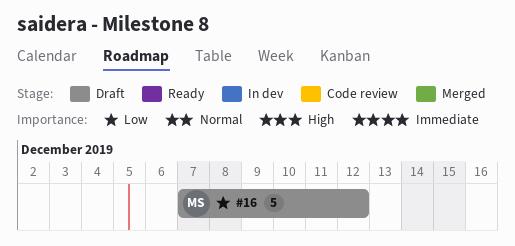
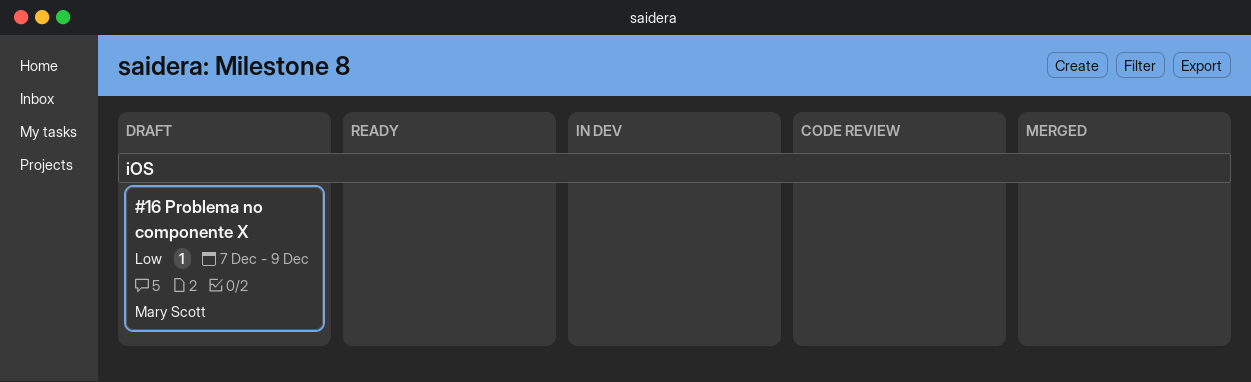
#16, estimate: 5 -> 1
#16, due: Dec 12 -> Dec 9

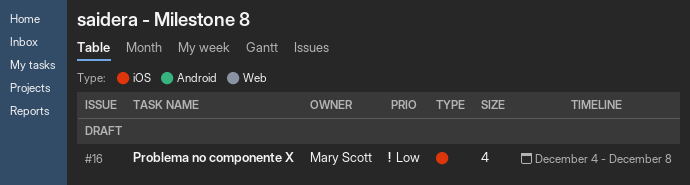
#16, estimate: 1 -> 4
#16, start: Dec 7 -> Dec 4
#16, due: Dec 9 -> Dec 8

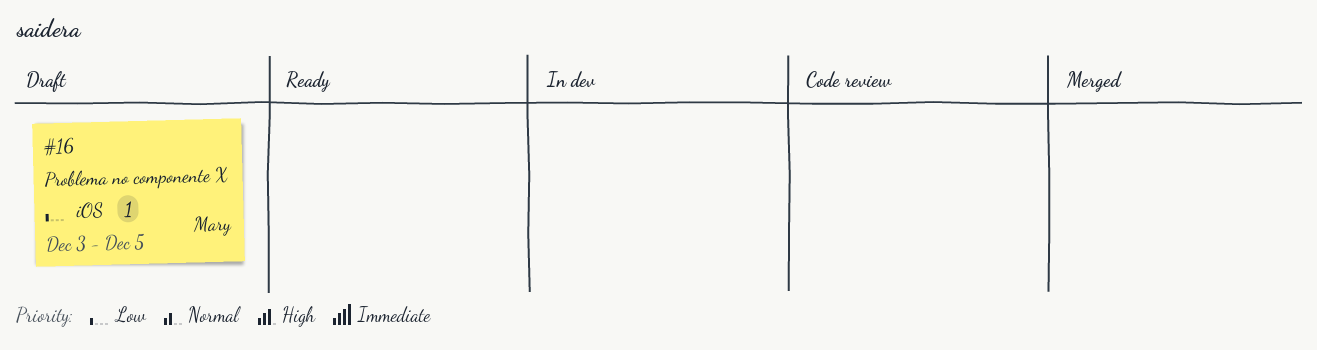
#16, estimate: 4 -> 1
#16, start: Dec 4 -> Dec 3
#16, due: Dec 8 -> Dec 5

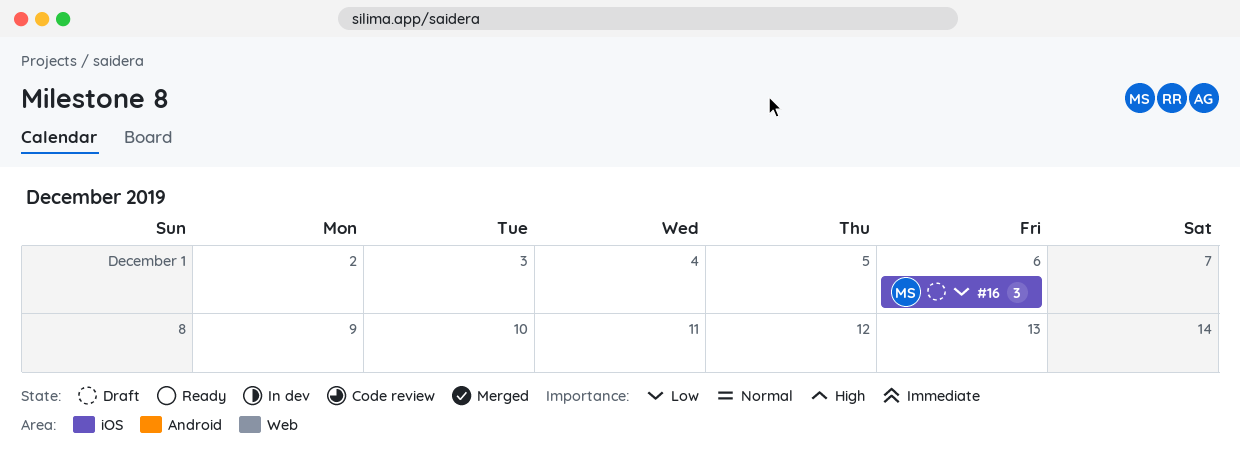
#16, estimate: 1 -> 3
#16, start: Dec 3 -> Dec 6
#16, due: Dec 5 -> Dec 6

